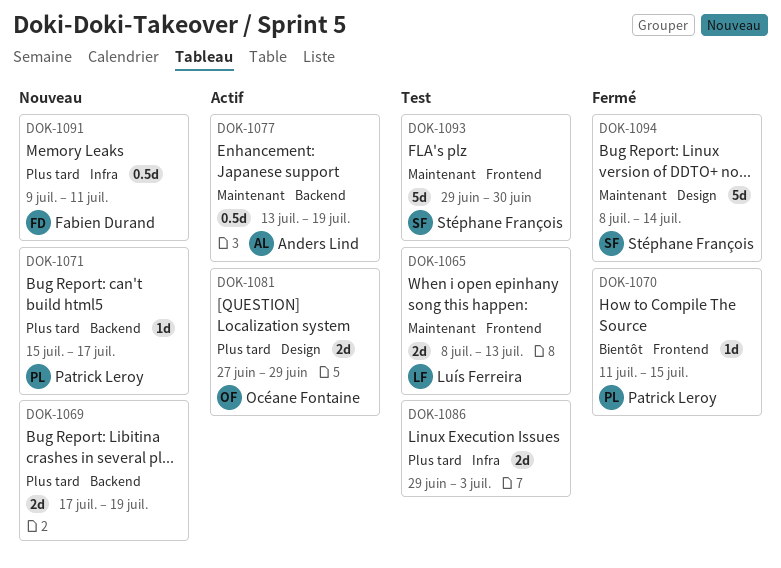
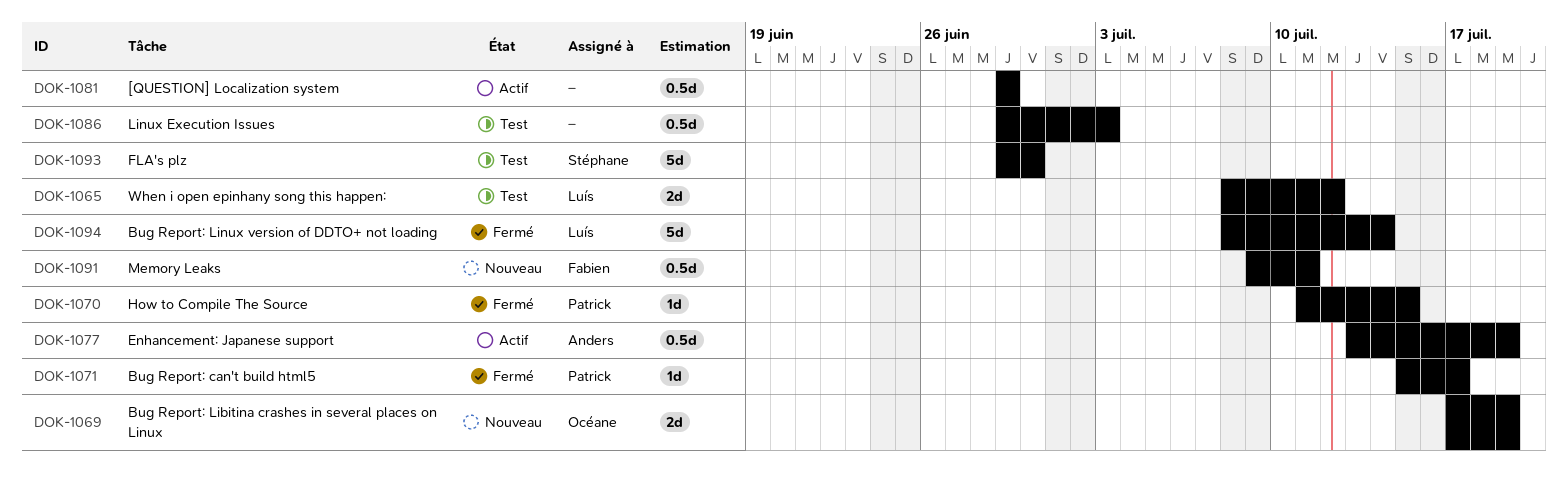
DOK-1065, due: Jul 13 -> Jul 12
DOK-1069, owner: none -> Océane Fontaine
DOK-1071, status: Nouveau -> Fermé
DOK-1081, owner: Océane Fontaine -> none
DOK-1081, estimate: 2d -> 0.5d
DOK-1081, start: Jun 27 -> Jun 29
DOK-1086, estimate: 2d -> 0.5d
DOK-1094, owner: Stéphane François -> Luís Ferreira

